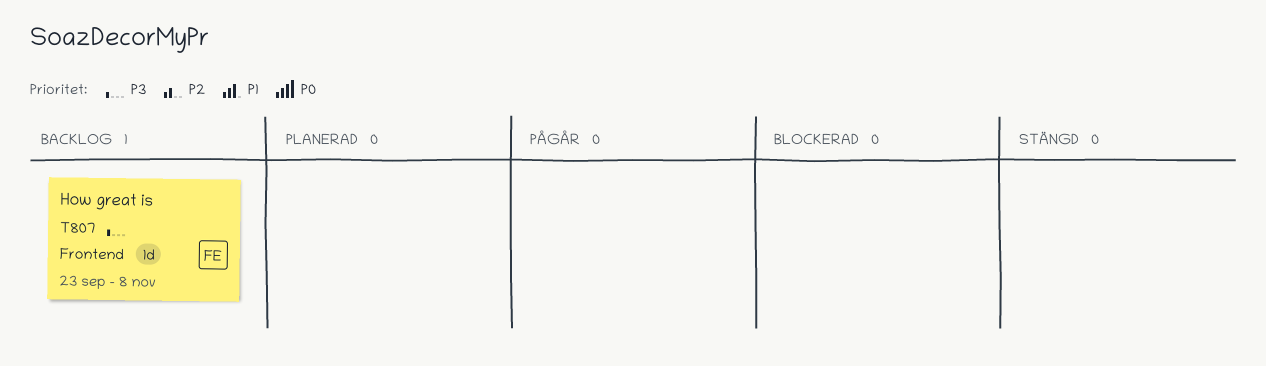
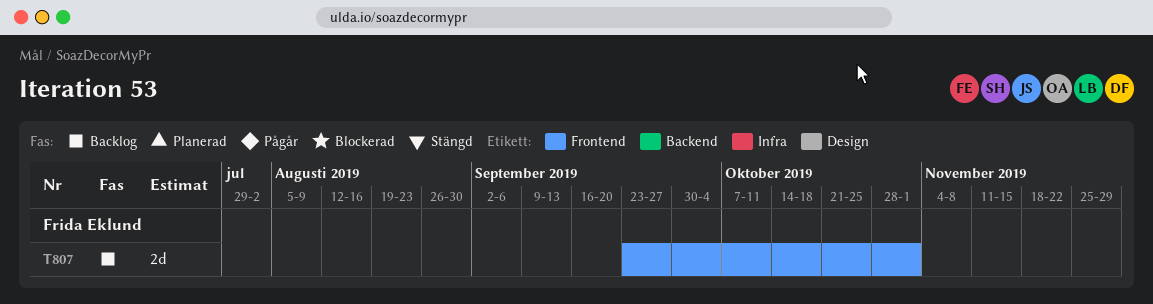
T807, estimate: 1d -> 2d
T807, due: Nov 8 -> Nov 1

